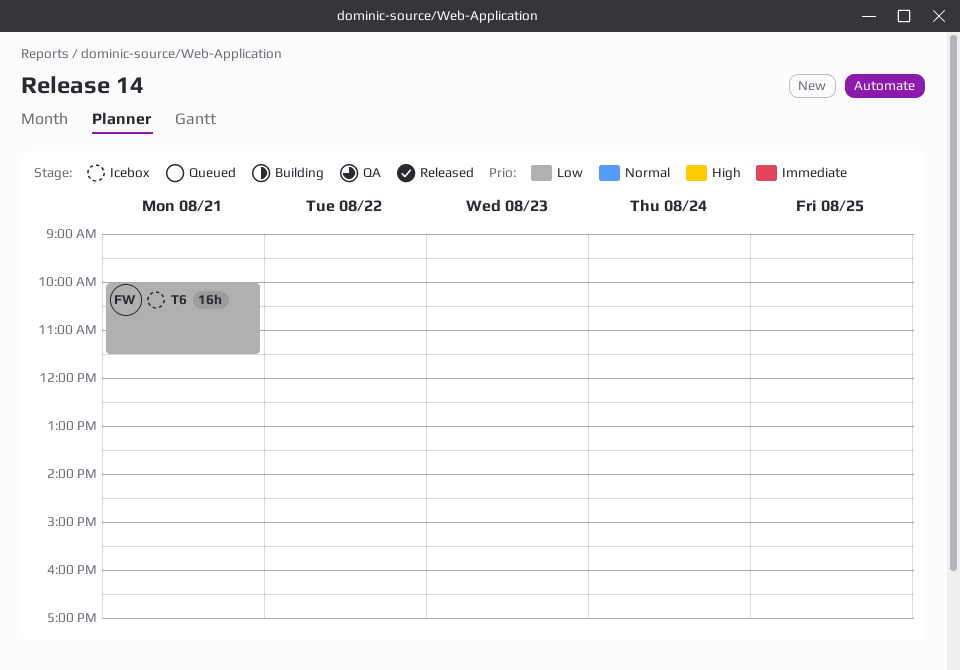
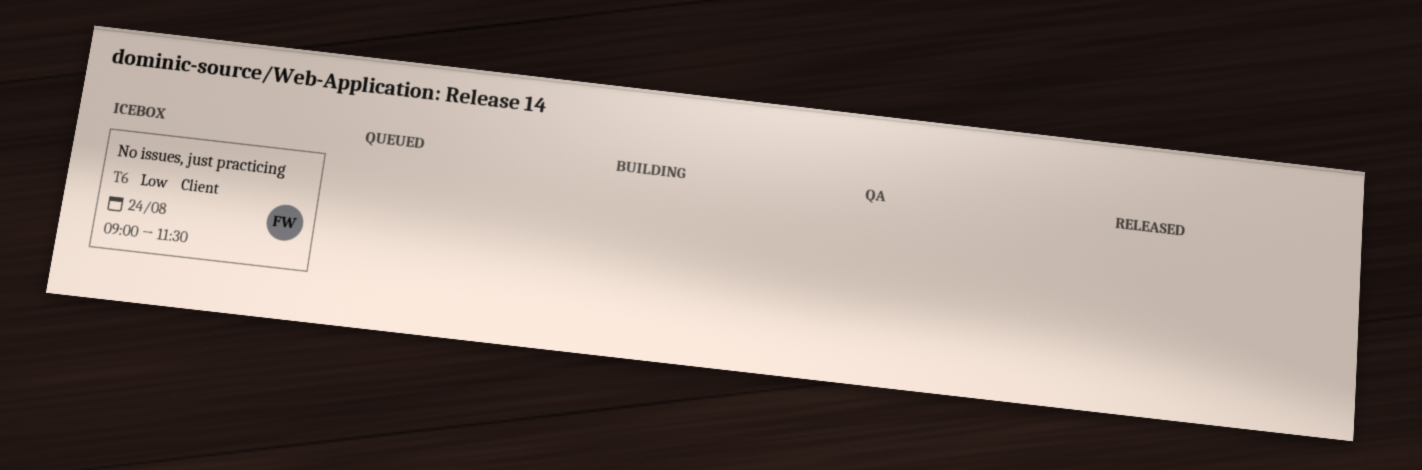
T6, day: Aug 21 -> Aug 24
T6, begins: 10:00 -> 09:00

